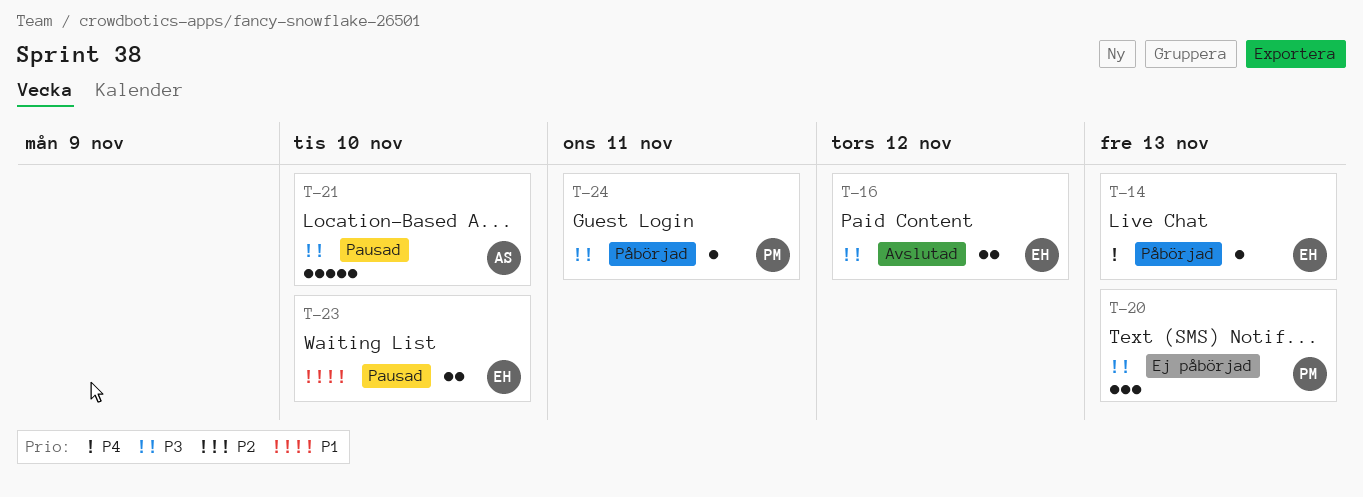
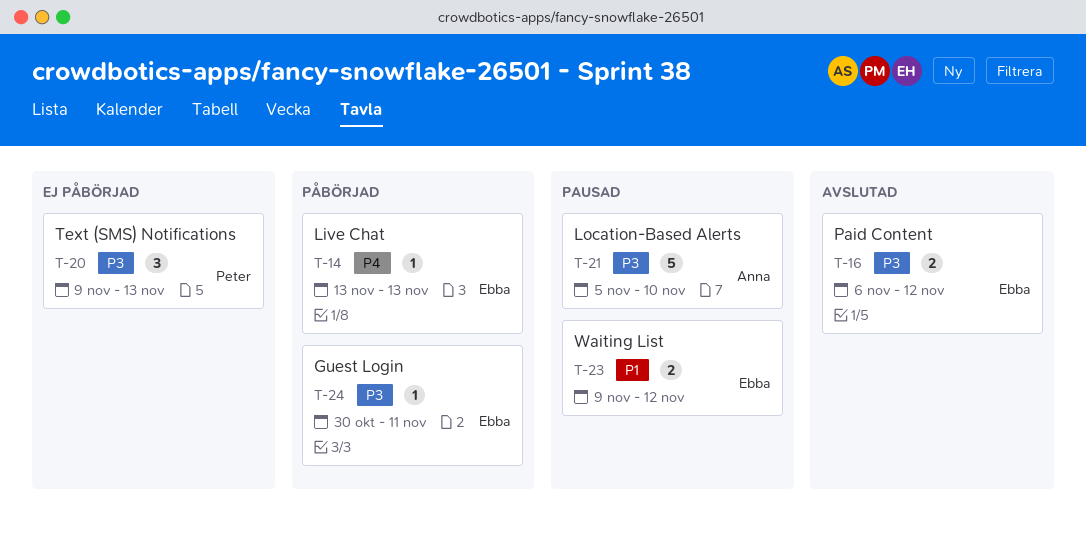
T-23, due: Nov 10 -> Nov 12
T-24, owner: Peter -> Ebba

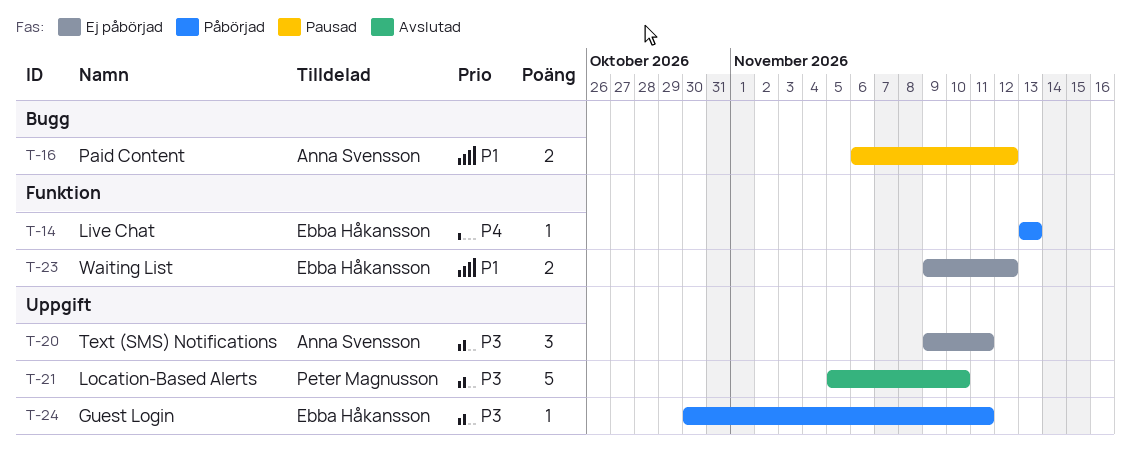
T-16, status: Avslutad -> Pausad
T-16, owner: Ebba Håkansson -> Anna Svensson
T-16, priority: P3 -> P1
T-20, owner: Peter Magnusson -> Anna Svensson
T-20, due: Nov 13 -> Nov 11
T-21, status: Pausad -> Avslutad
T-21, owner: Anna Svensson -> Peter Magnusson
T-23, status: Pausad -> Ej påbörjad

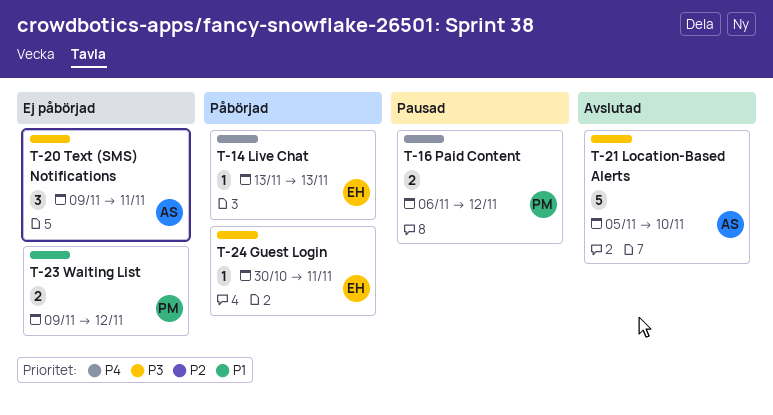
T-16, owner: Anna Svensson -> Peter Magnusson
T-16, priority: P1 -> P4
T-21, owner: Peter Magnusson -> Anna Svensson
T-23, owner: Ebba Håkansson -> Peter Magnusson

